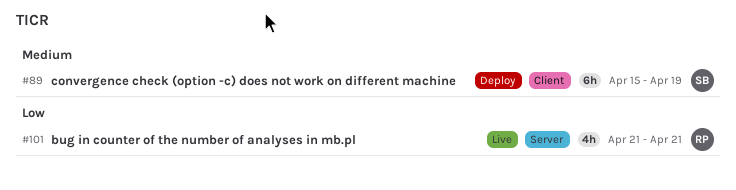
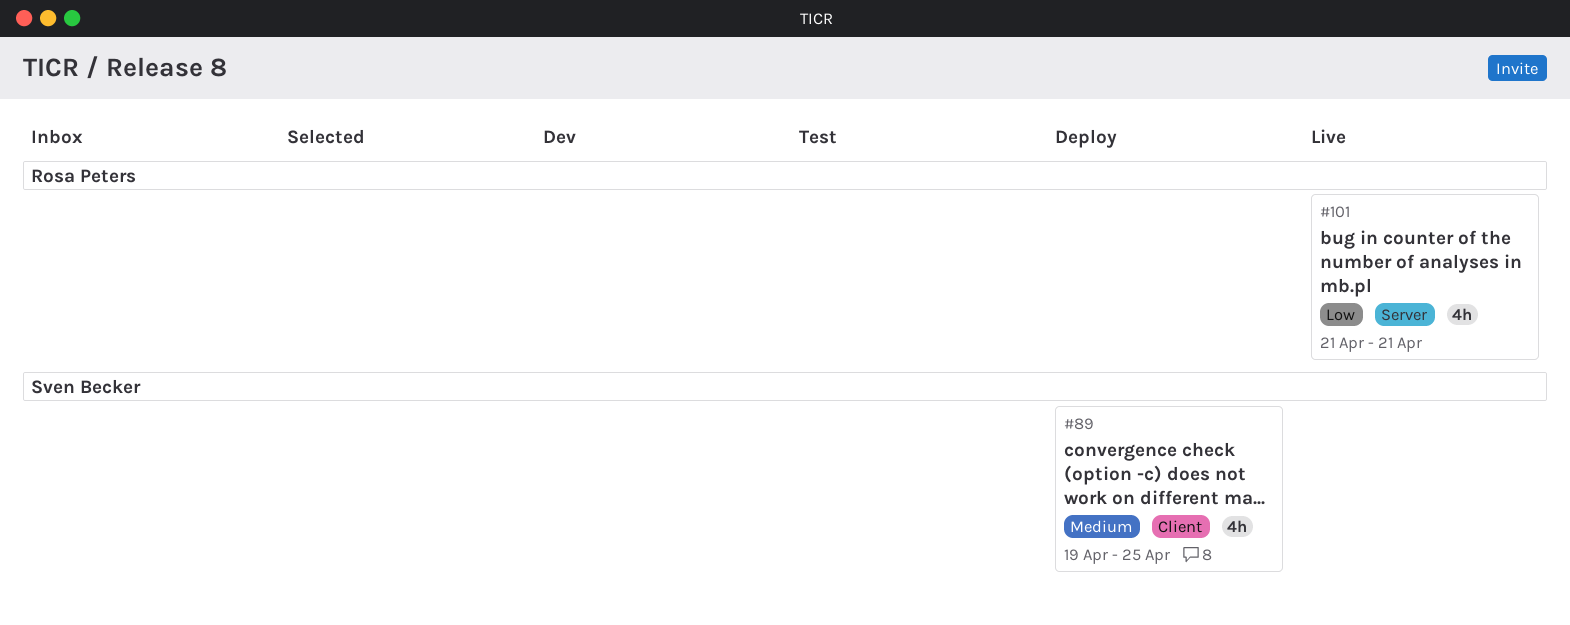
#89, estimate: 6h -> 4h
#89, start: Apr 15 -> Apr 19
#89, due: Apr 19 -> Apr 25

